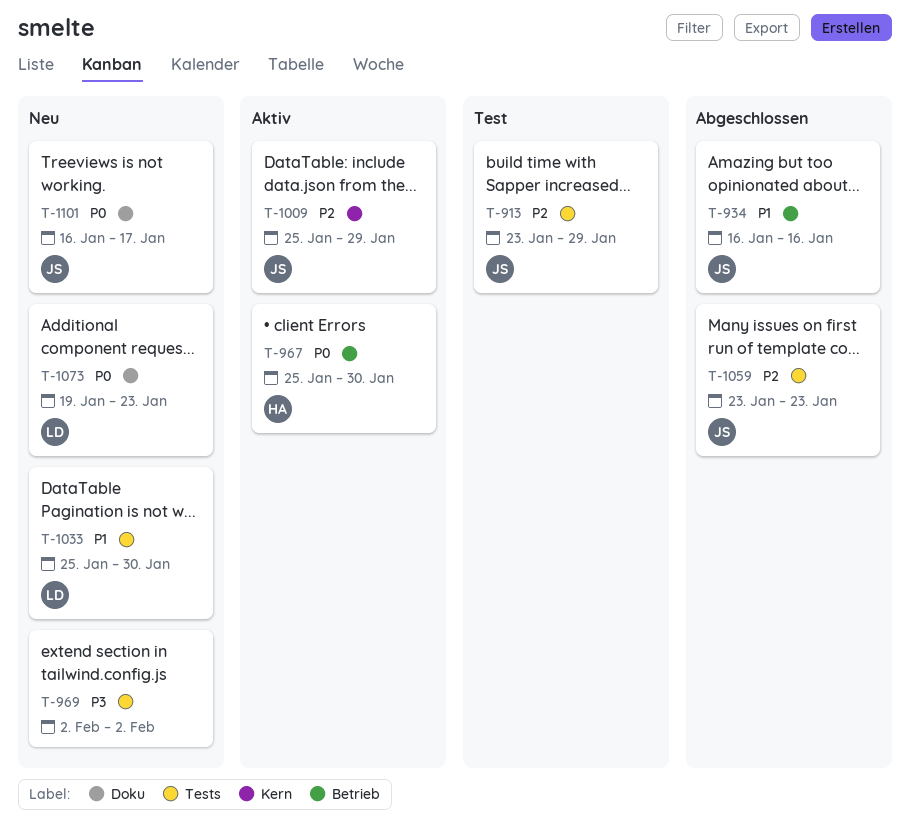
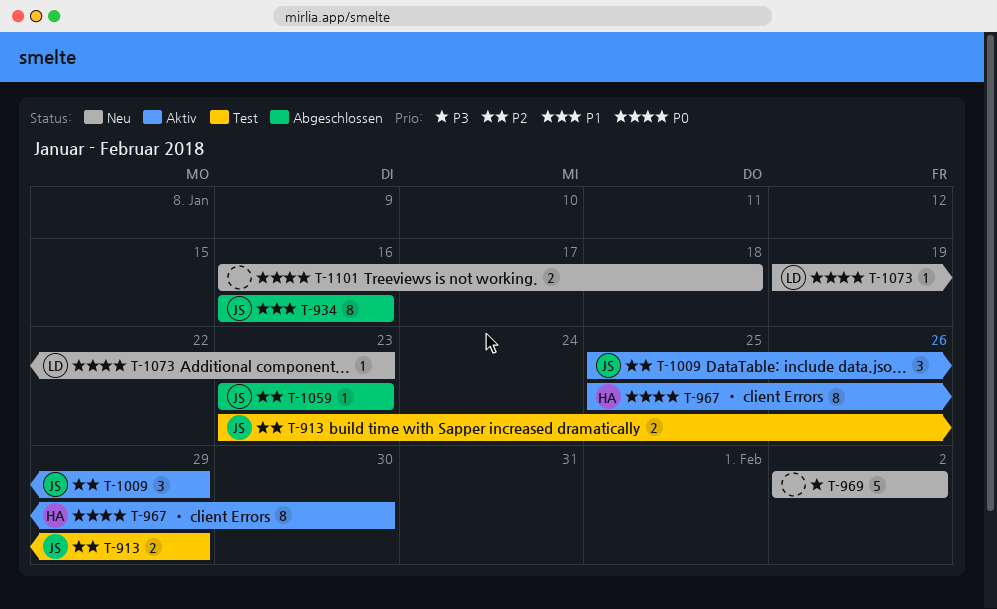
T-1033: present -> none
T-1101, owner: JS -> none
T-1101, due: Jan 17 -> Jan 18

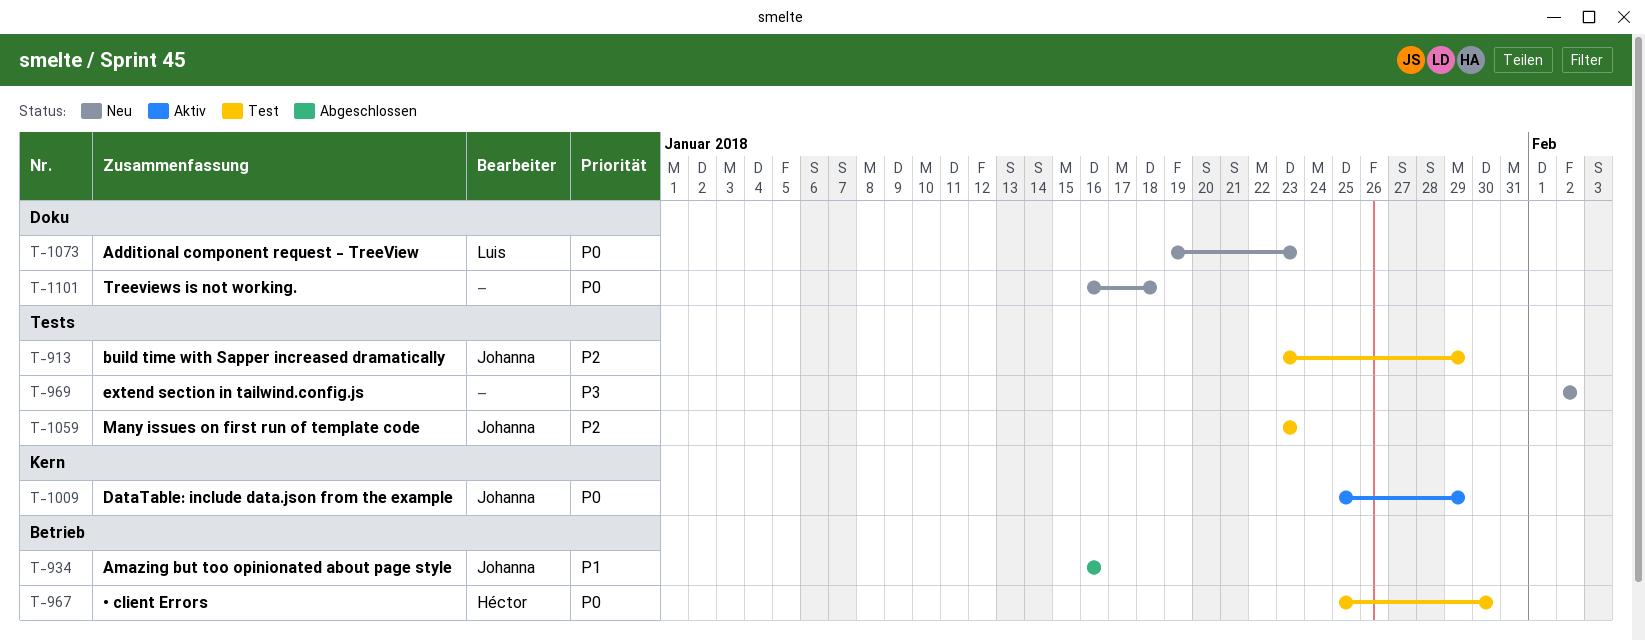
T-967, status: Aktiv -> Test
T-1009, priority: P2 -> P0
T-1059, status: Abgeschlossen -> Test

